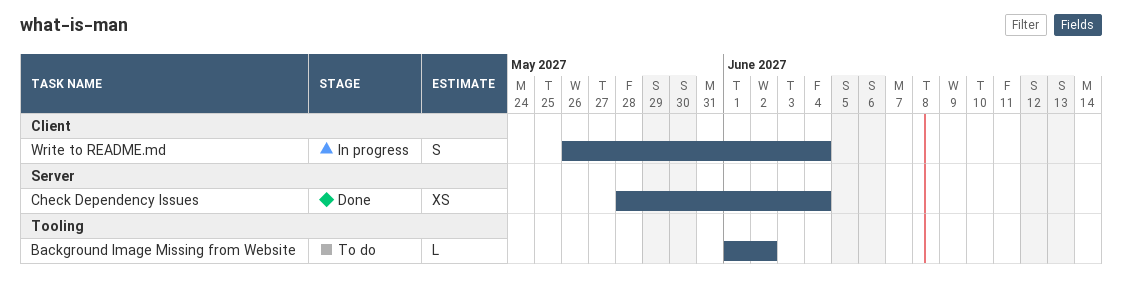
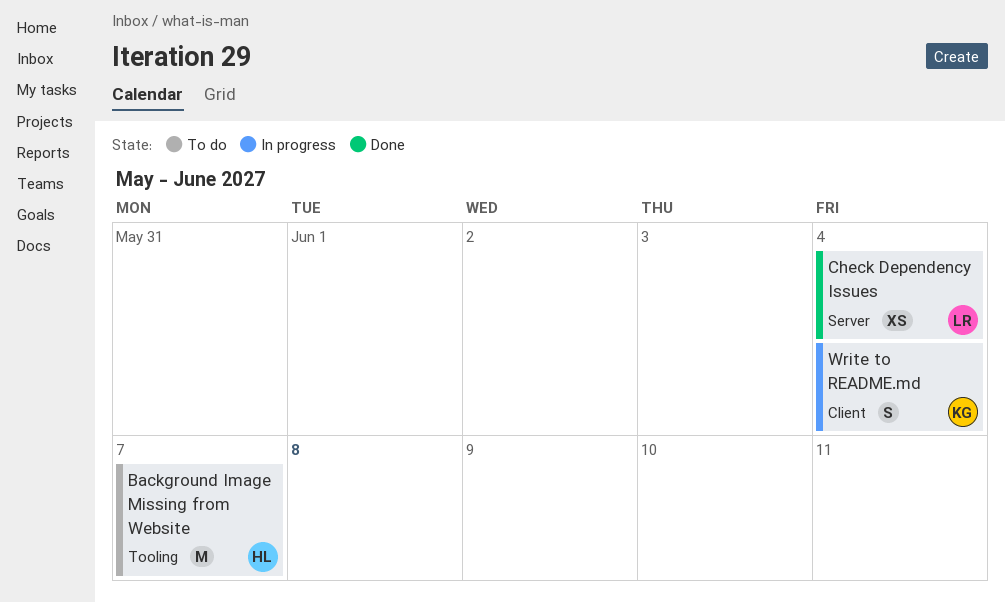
Background Image Missing from Website, estimate: L -> M
Background Image Missing from Website, due: Jun 2 -> Jun 7

